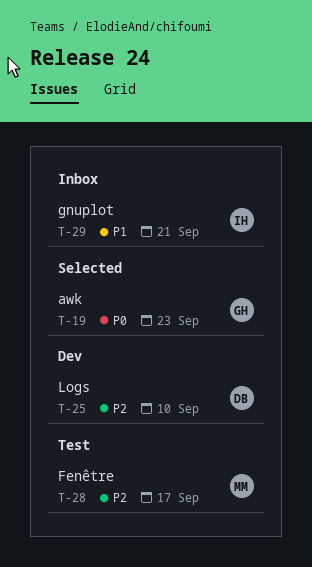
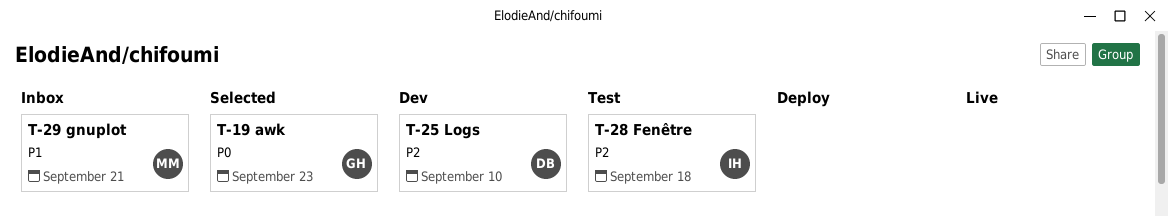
T-28, owner: MM -> IH
T-28, due: Sep 17 -> Sep 18
T-29, owner: IH -> MM

